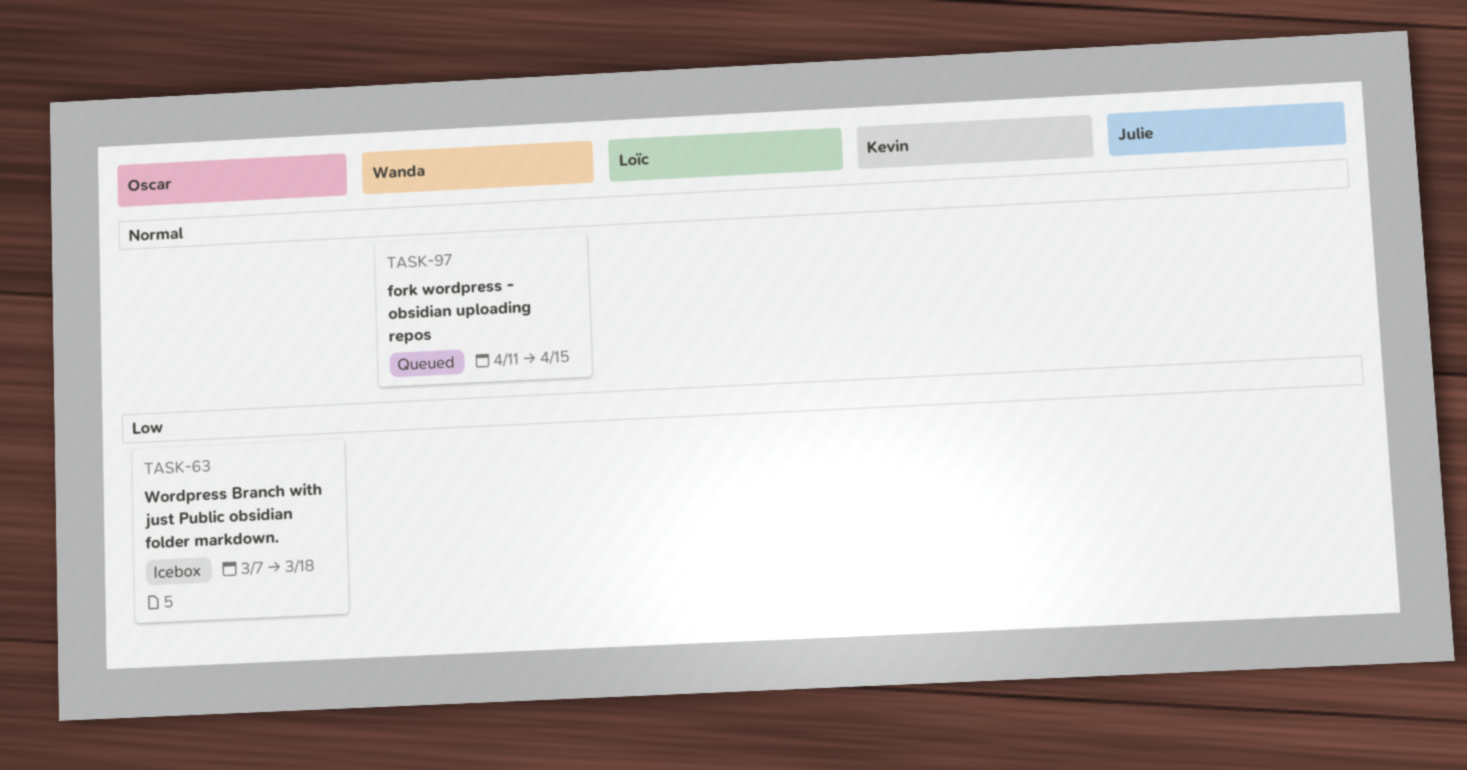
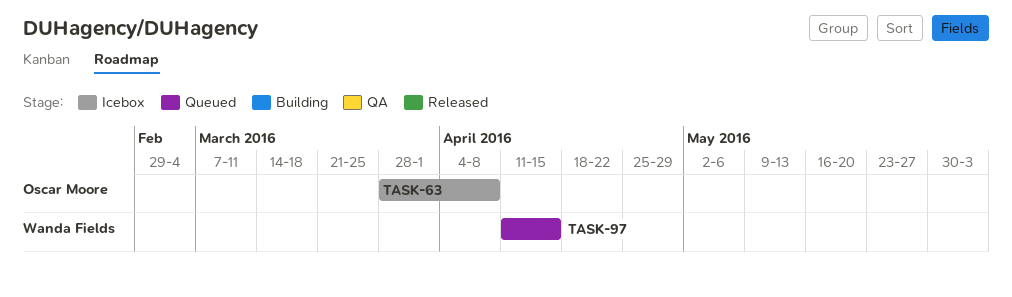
TASK-63, start: Mar 7 -> Mar 28
TASK-63, due: Mar 18 -> Apr 8

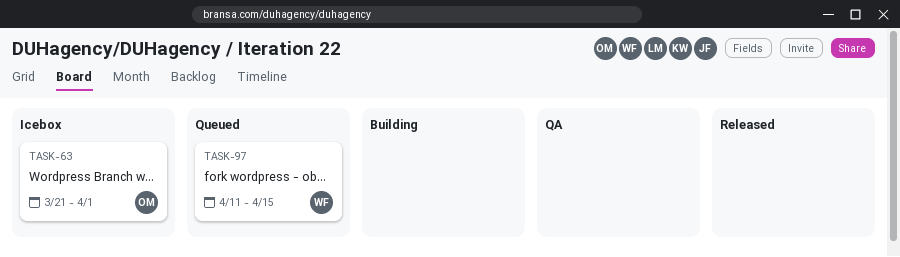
TASK-63, start: Mar 28 -> Mar 21
TASK-63, due: Apr 8 -> Apr 1

